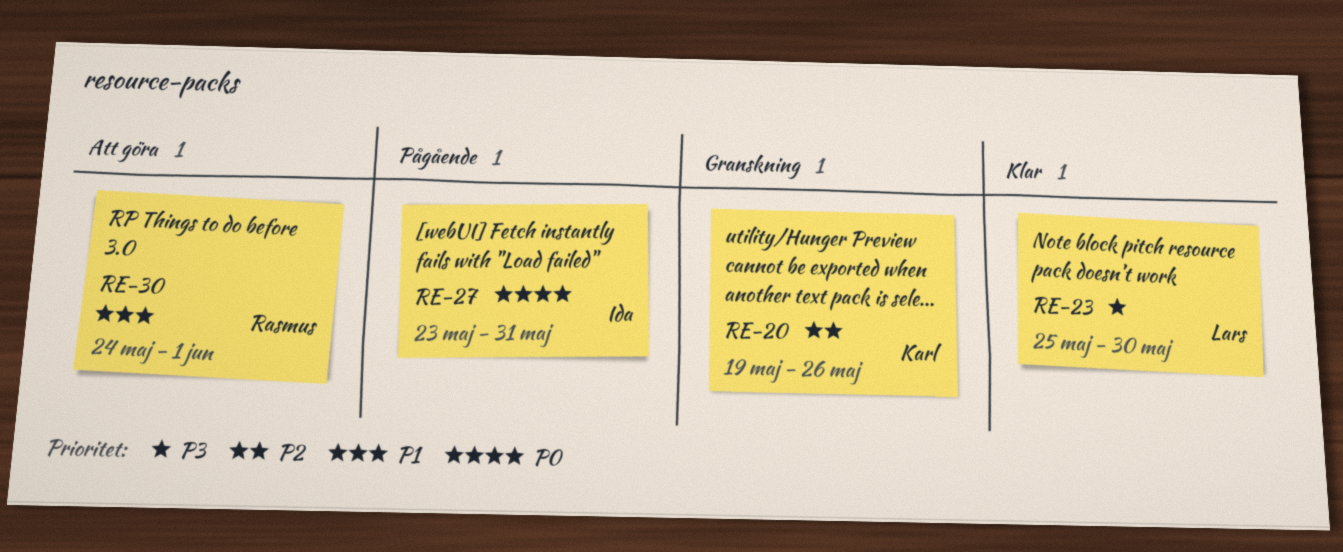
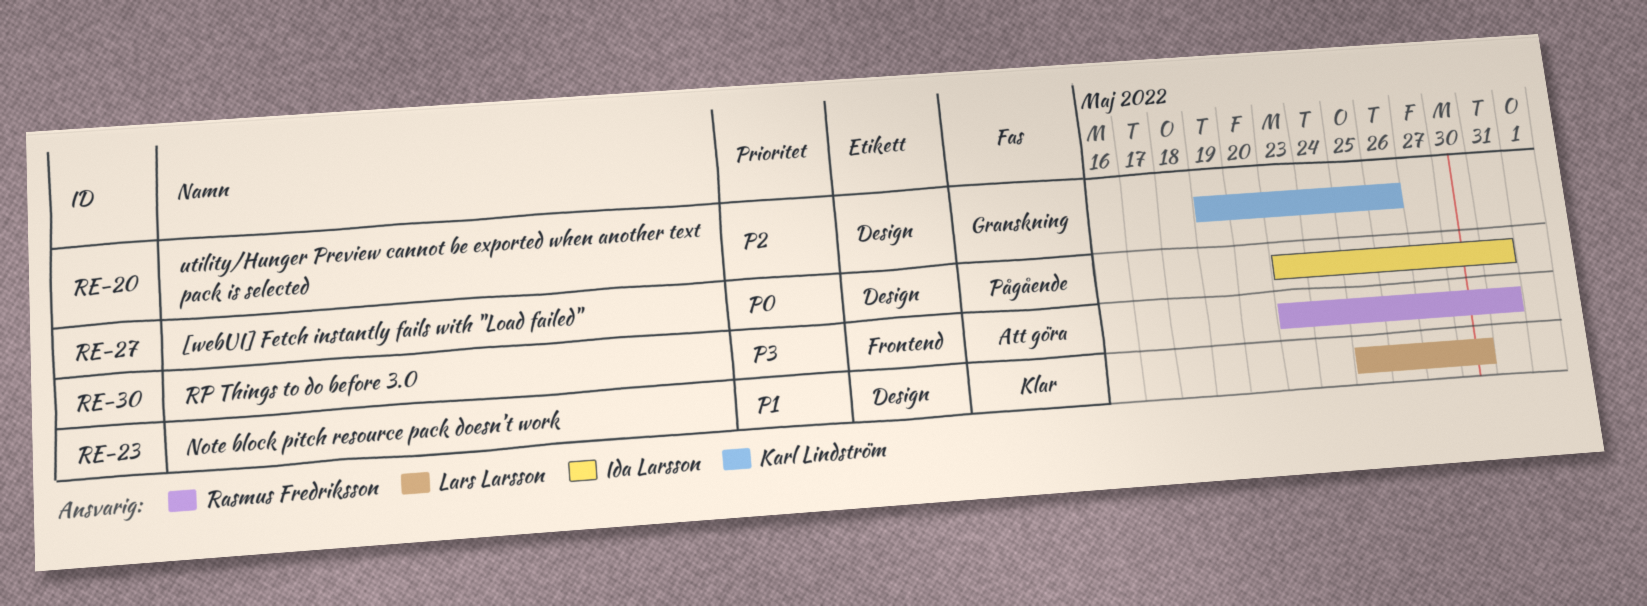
RE-23, priority: P3 -> P1
RE-30, priority: P1 -> P3
RE-30, start: May 24 -> May 23
RE-30, due: Jun 1 -> May 31

